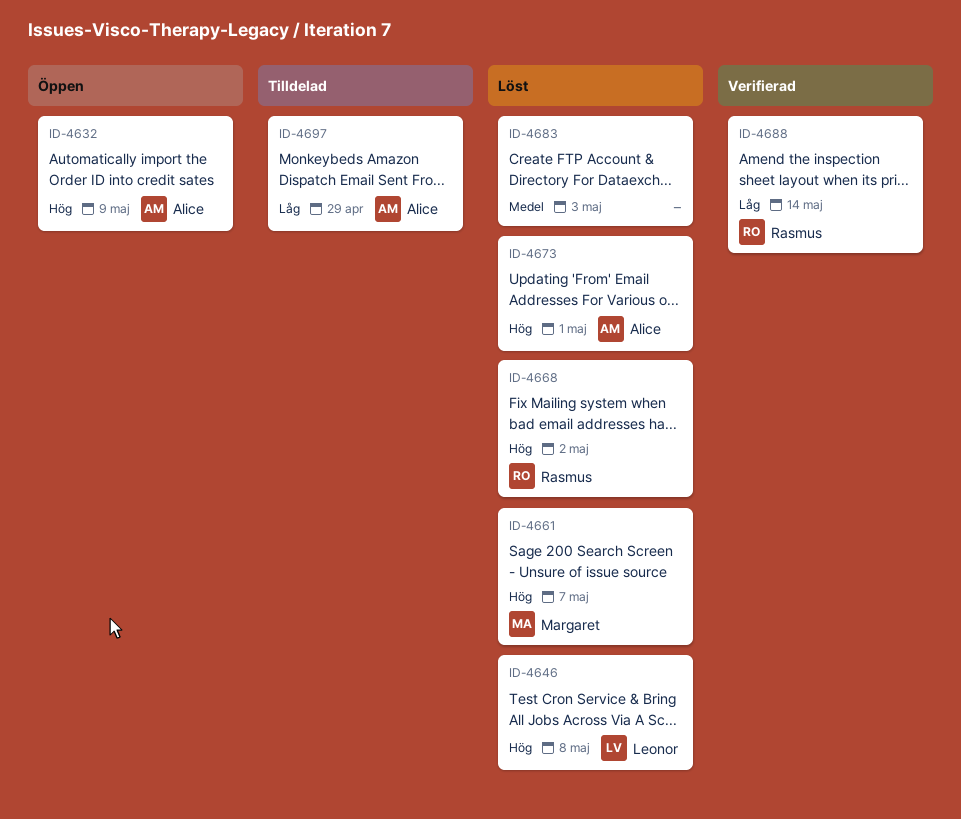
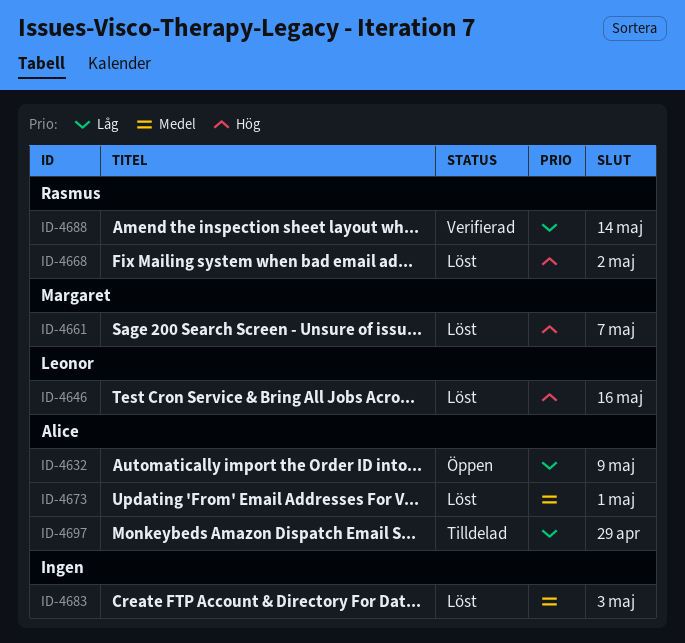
ID-4632, priority: Hög -> Låg
ID-4646, due: May 8 -> May 16
ID-4673, priority: Hög -> Medel

